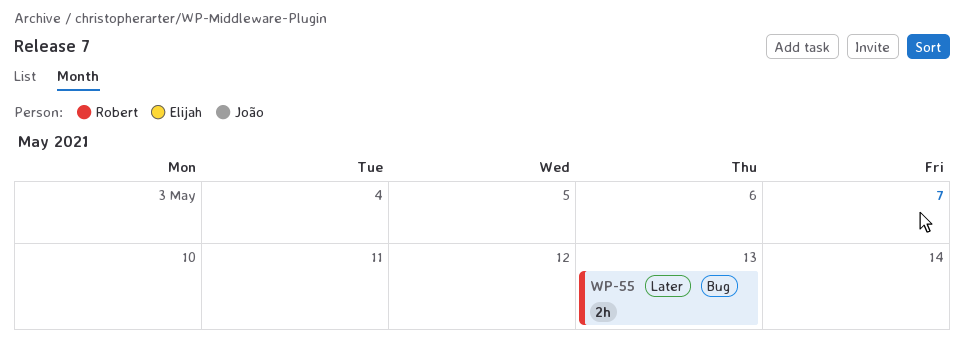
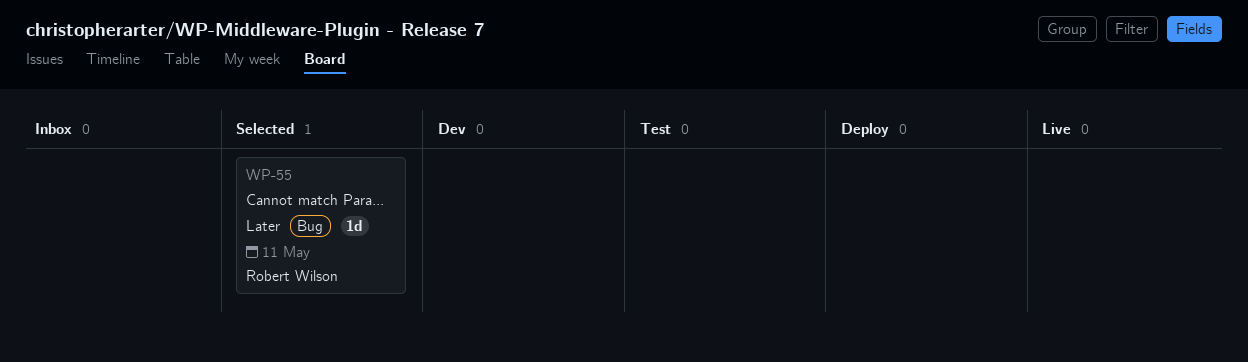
WP-55, estimate: 2h -> 1d
WP-55, due: May 13 -> May 11

